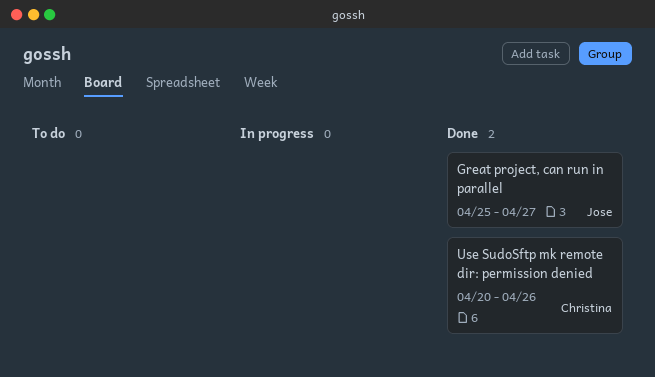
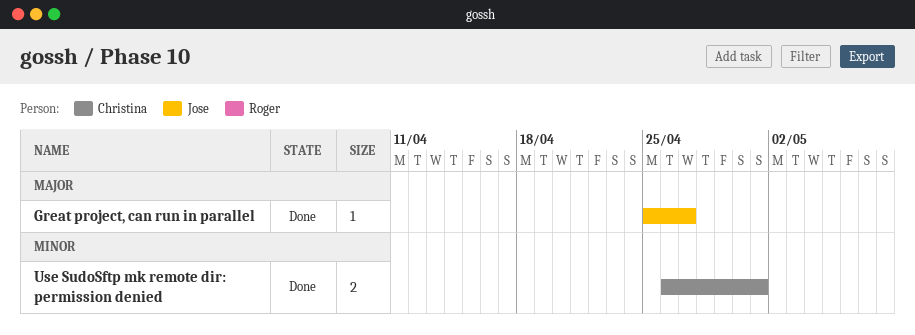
Use SudoSftp mk remote dir: permission denied, start: Apr 20 -> Apr 26
Use SudoSftp mk remote dir: permission denied, due: Apr 26 -> May 1

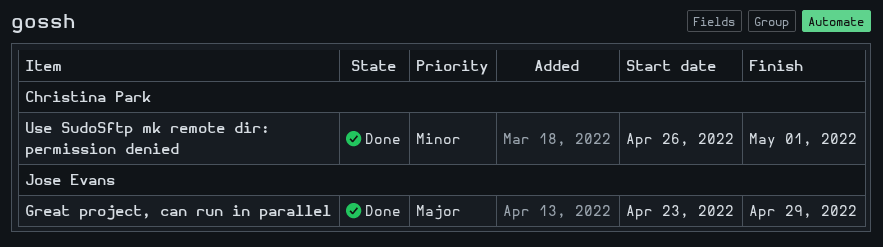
Great project, can run in parallel, start: Apr 25 -> Apr 23
Great project, can run in parallel, due: Apr 27 -> Apr 29

